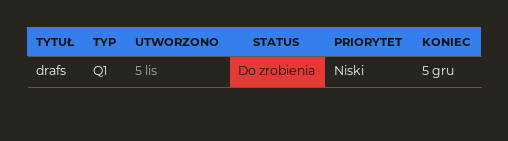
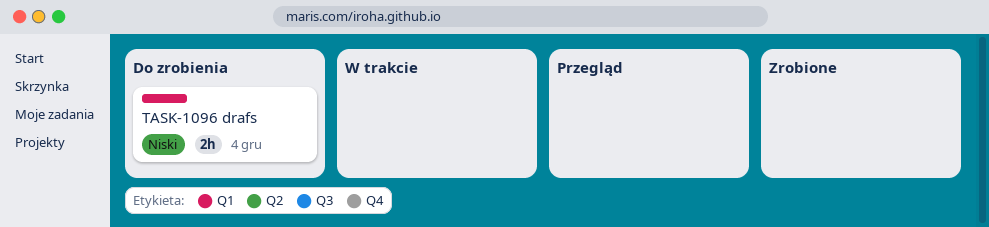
drafs, due: Dec 5 -> Dec 4

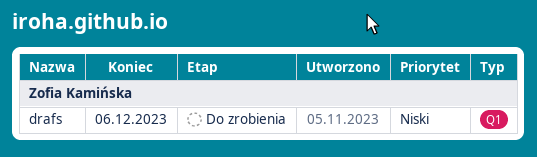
drafs, due: Dec 4 -> Dec 6

